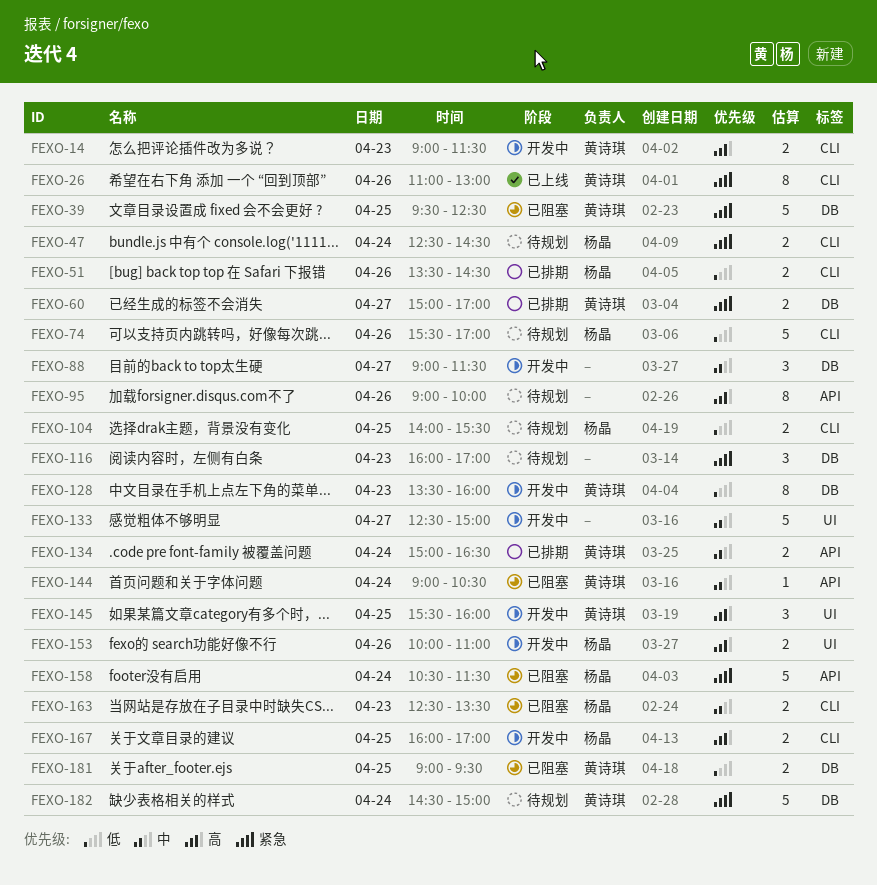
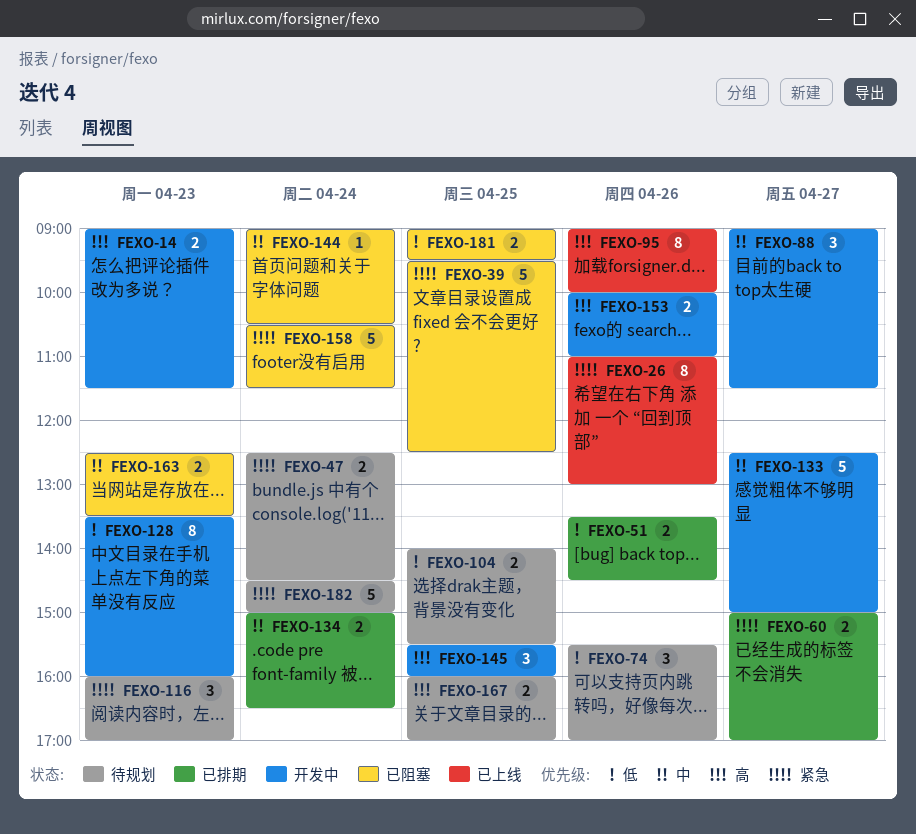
FEXO-74, estimate: 5 -> 3
FEXO-95, status: 待规划 -> 已上线
FEXO-167, status: 开发中 -> 待规划

